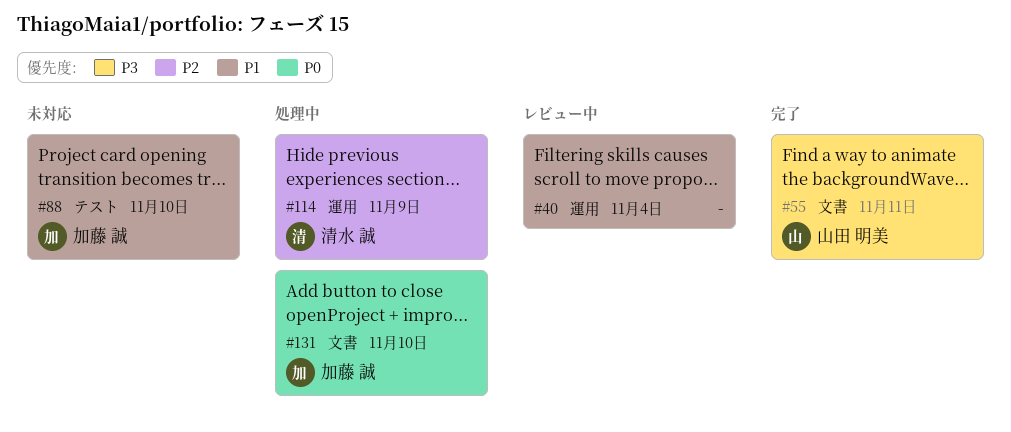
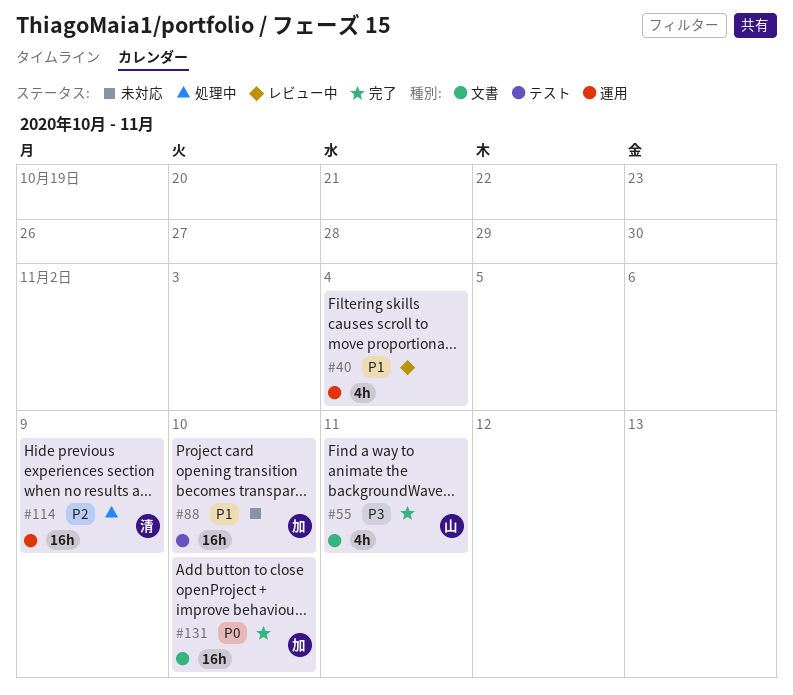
#131, status: 処理中 -> 完了

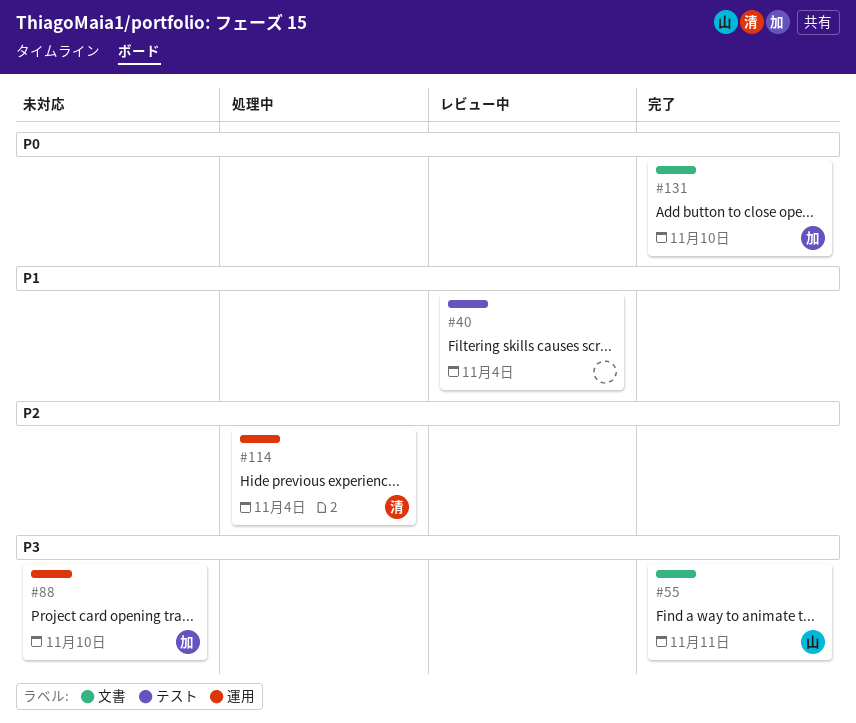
#40, label: 運用 -> テスト
#88, priority: P1 -> P3
#88, label: テスト -> 運用
#114, due: Nov 9 -> Nov 4

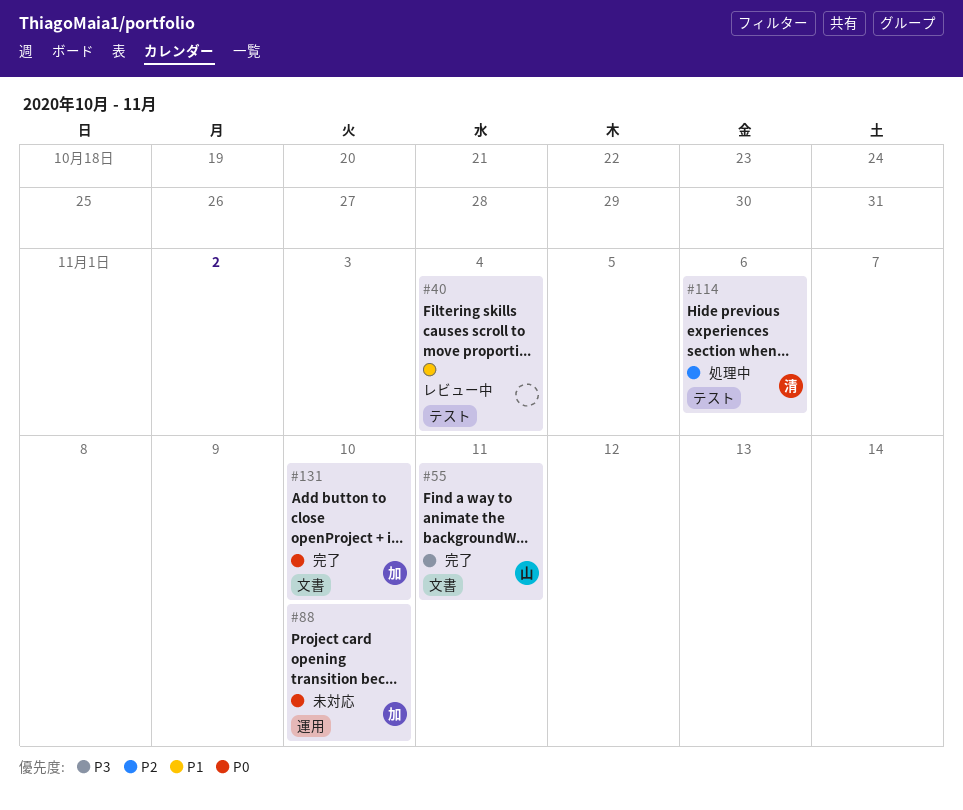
#88, priority: P3 -> P0
#114, label: 運用 -> テスト
#114, due: Nov 4 -> Nov 6

